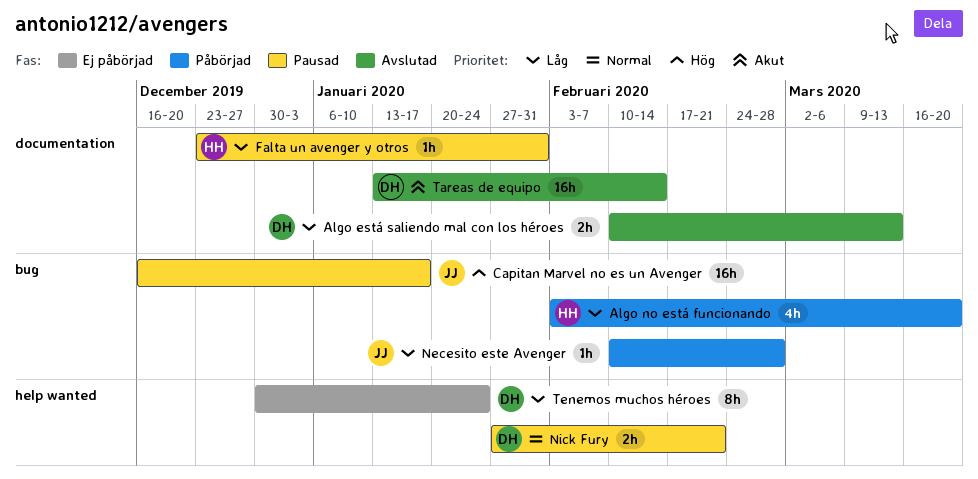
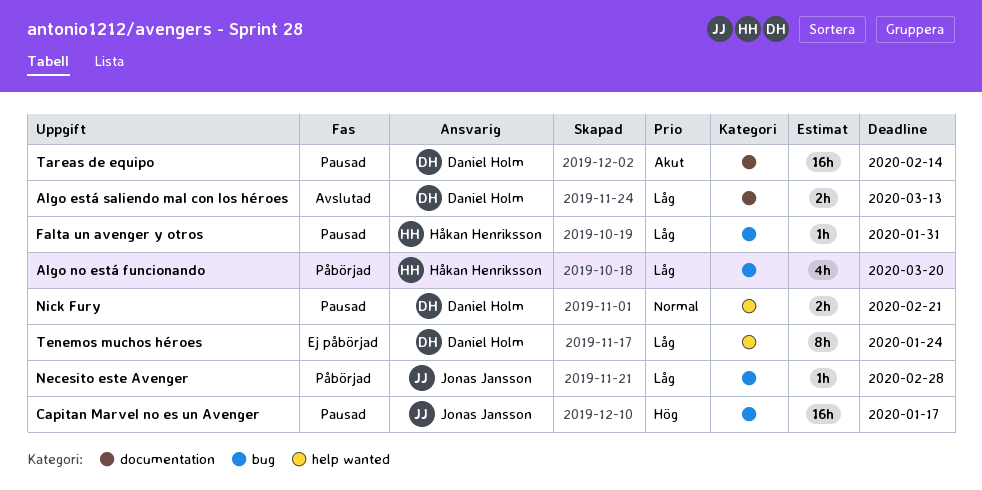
Falta un avenger y otros, label: documentation -> bug
Tareas de equipo, status: Avslutad -> Pausad

